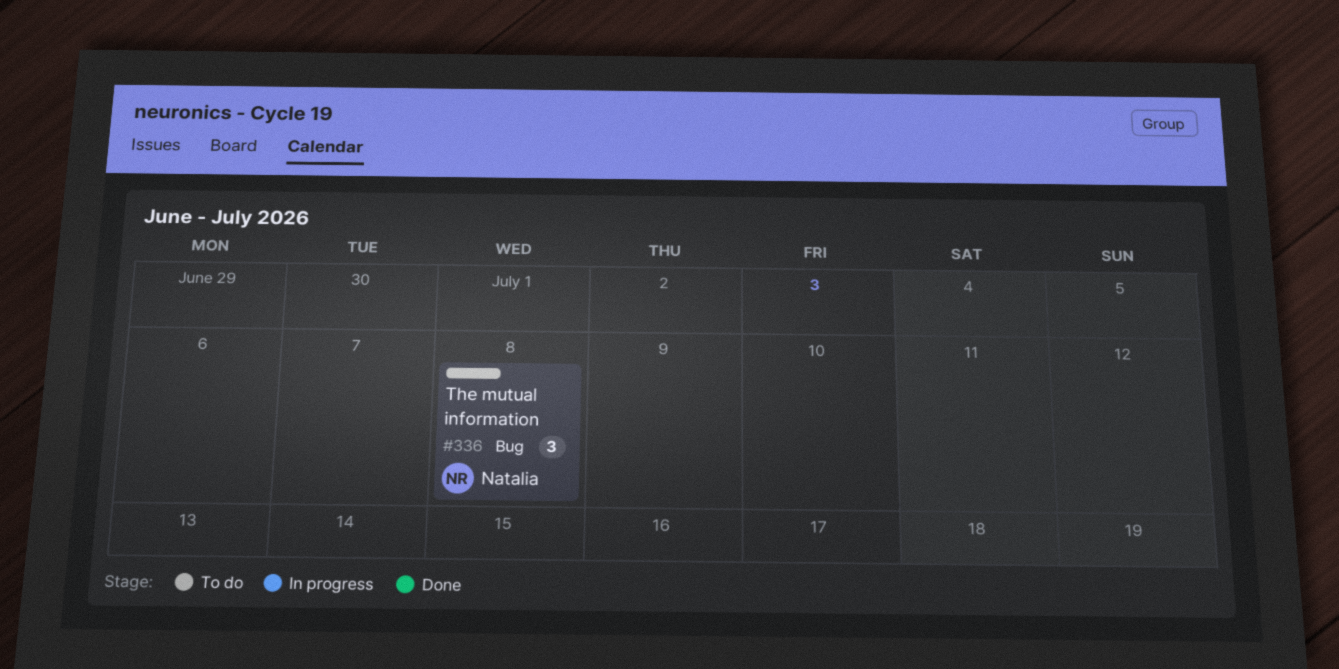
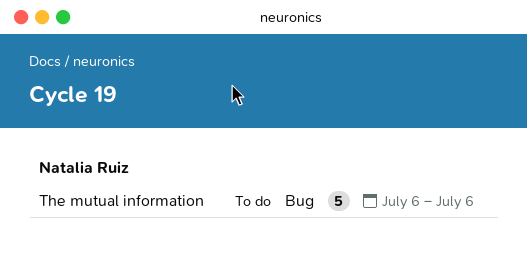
The mutual information, estimate: 3 -> 5
The mutual information, due: Jul 8 -> Jul 6

